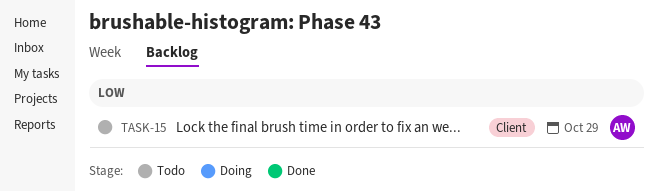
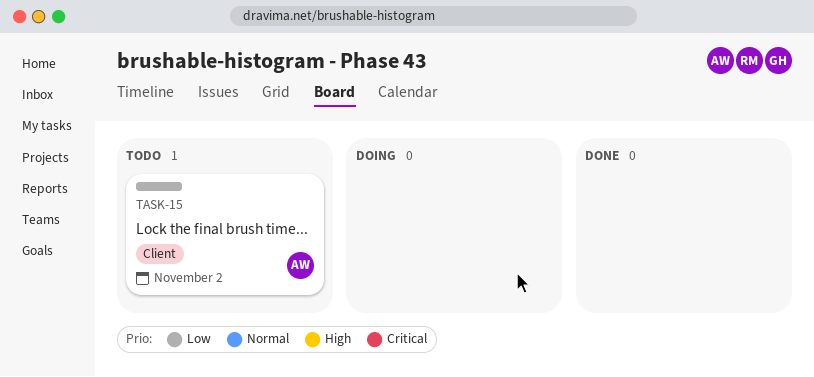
TASK-15, due: Oct 29 -> Nov 2

